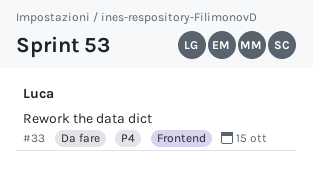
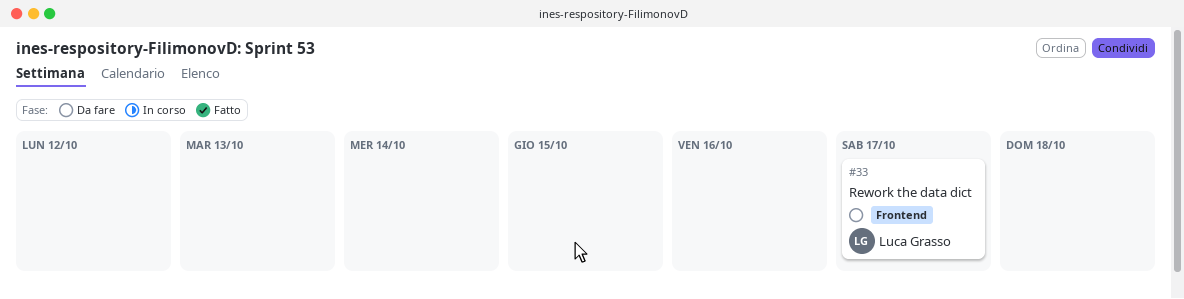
#33, due: Oct 15 -> Oct 17

